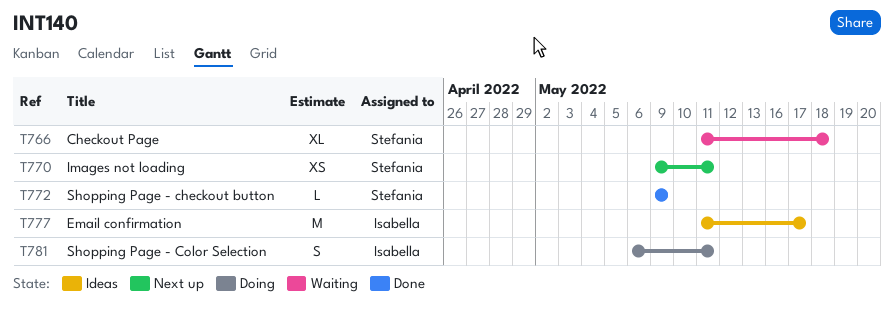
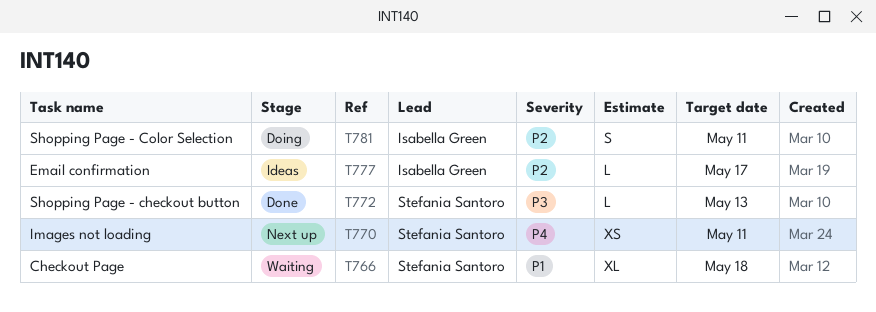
T772, due: May 9 -> May 13
T777, estimate: M -> L

